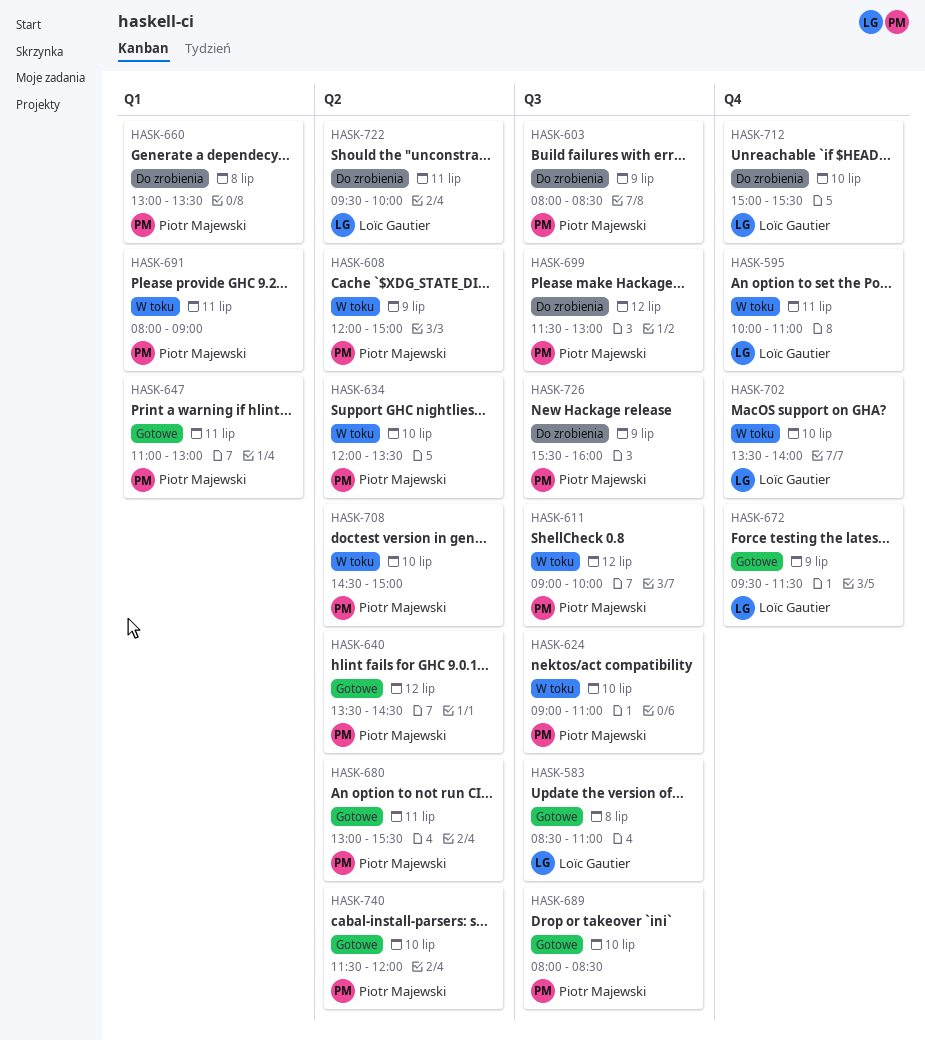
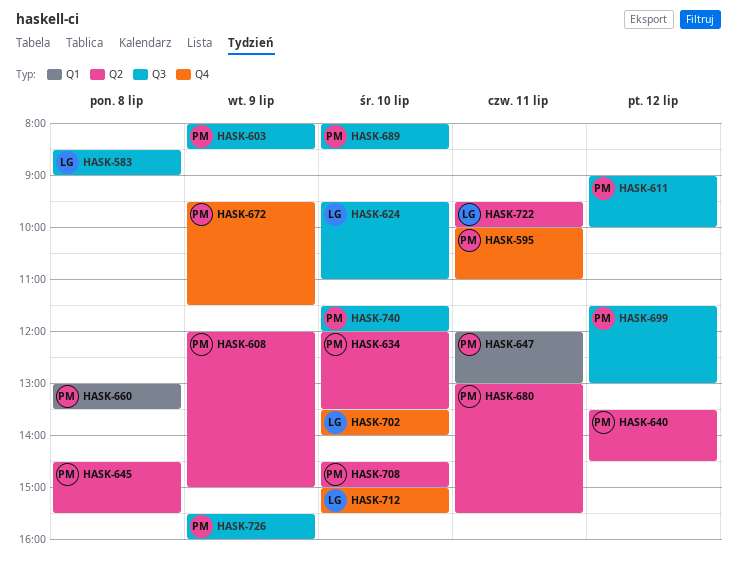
HASK-583, ends: 11:00 -> 09:00
HASK-595, owner: Loïc Gautier -> Piotr Majewski
HASK-624, owner: Piotr Majewski -> Loïc Gautier
HASK-624, begins: 09:00 -> 09:30
HASK-645: none -> present
HASK-647, begins: 11:00 -> 12:00
HASK-672, owner: Loïc Gautier -> Piotr Majewski
HASK-691: present -> none
HASK-740, label: Q2 -> Q3

